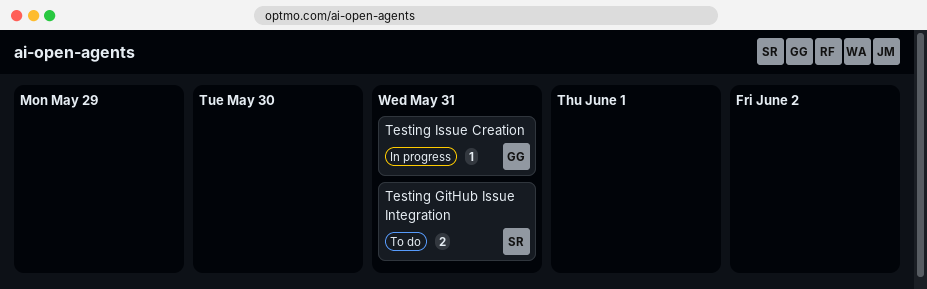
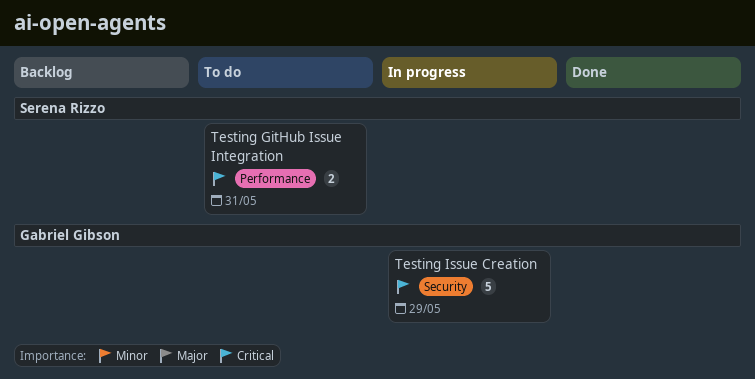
Testing Issue Creation, estimate: 1 -> 5
Testing Issue Creation, due: May 31 -> May 29

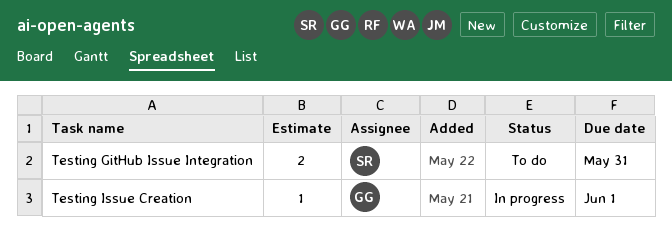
Testing Issue Creation, estimate: 5 -> 1
Testing Issue Creation, due: May 29 -> Jun 1

